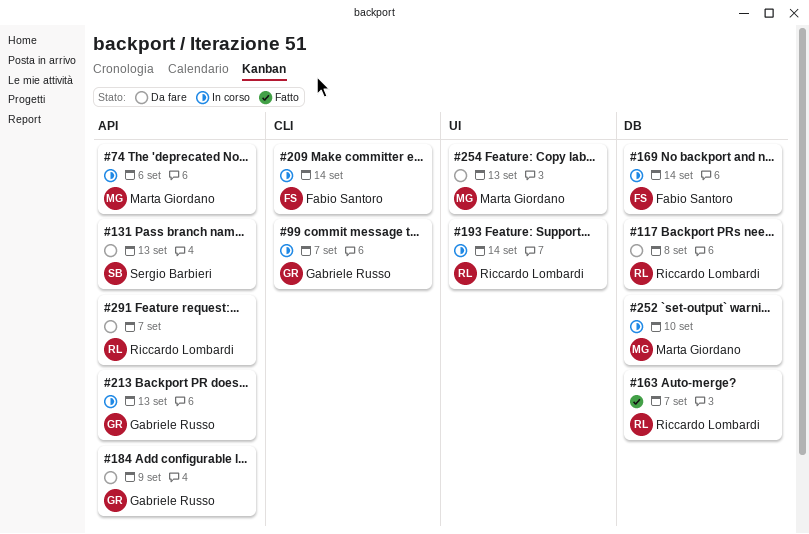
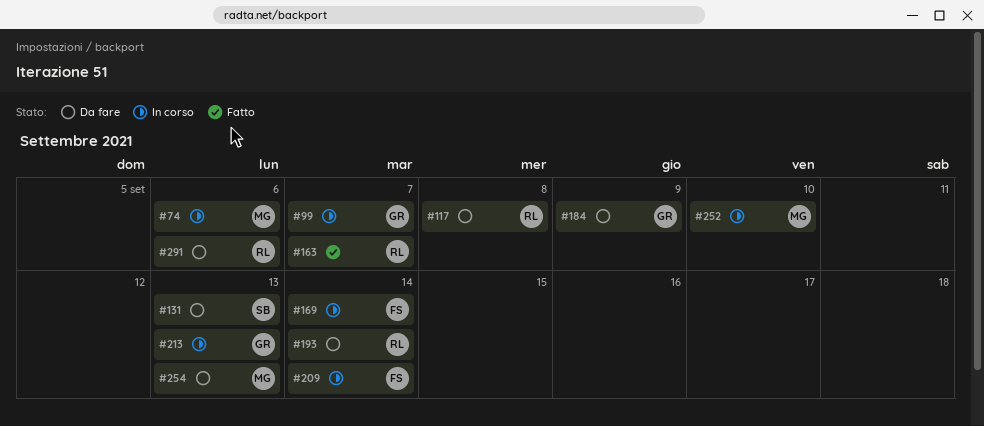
#193, status: In corso -> Da fare
#291, due: Sep 7 -> Sep 6

